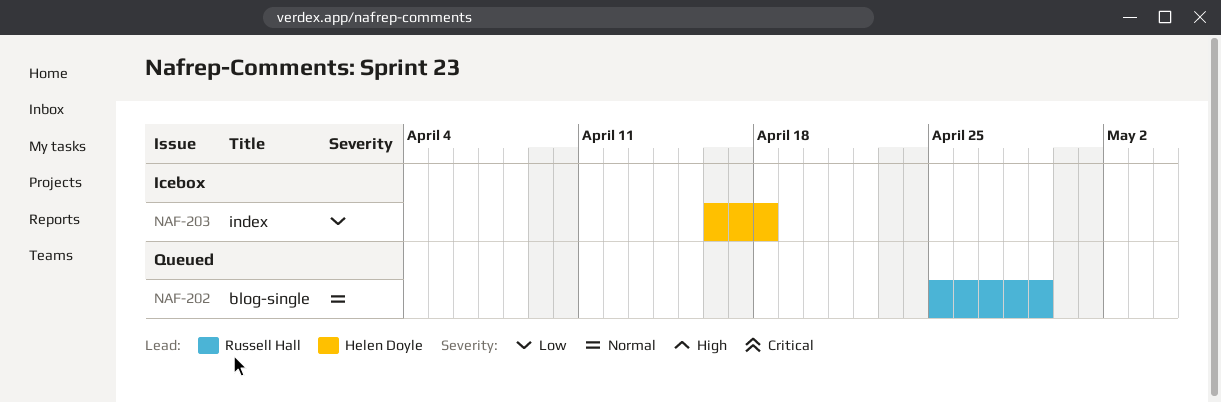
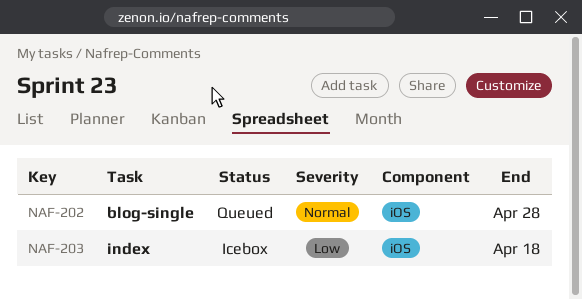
NAF-202, due: Apr 29 -> Apr 28

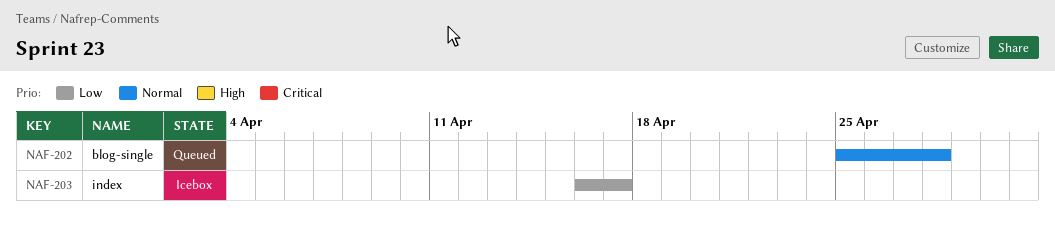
NAF-203, due: Apr 18 -> Apr 17

